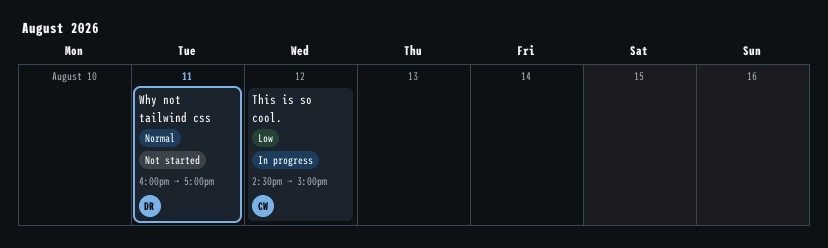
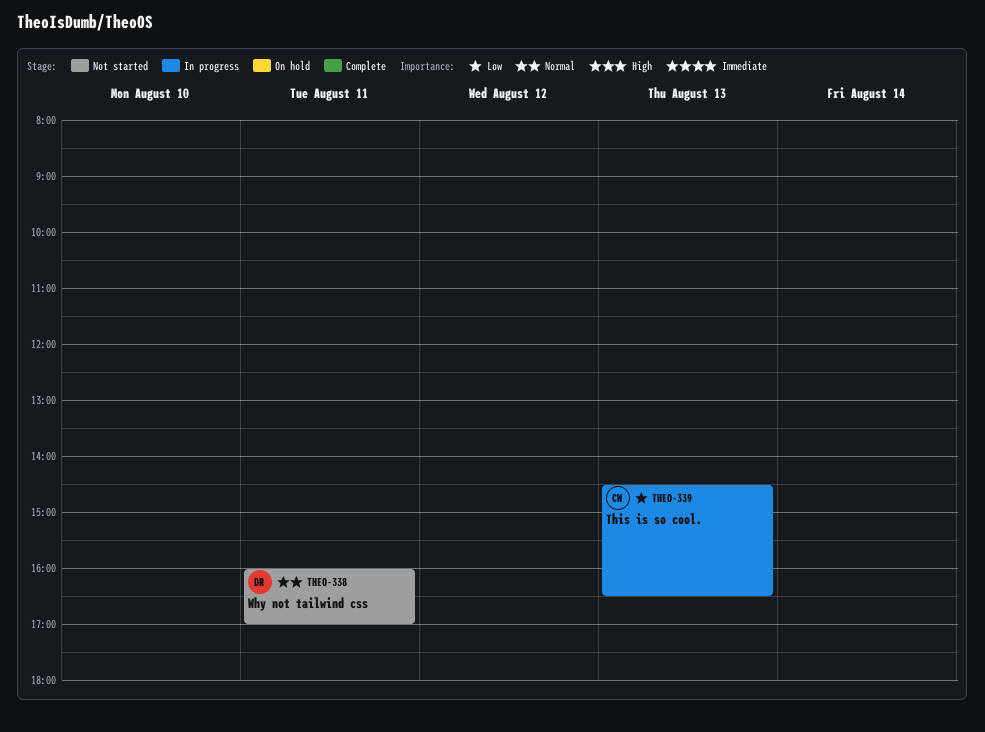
This is so cool., day: Aug 12 -> Aug 13
This is so cool., ends: 15:00 -> 16:30

